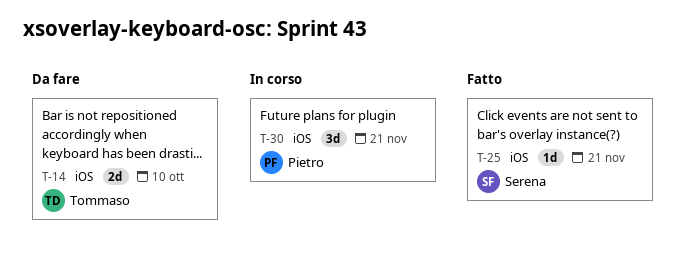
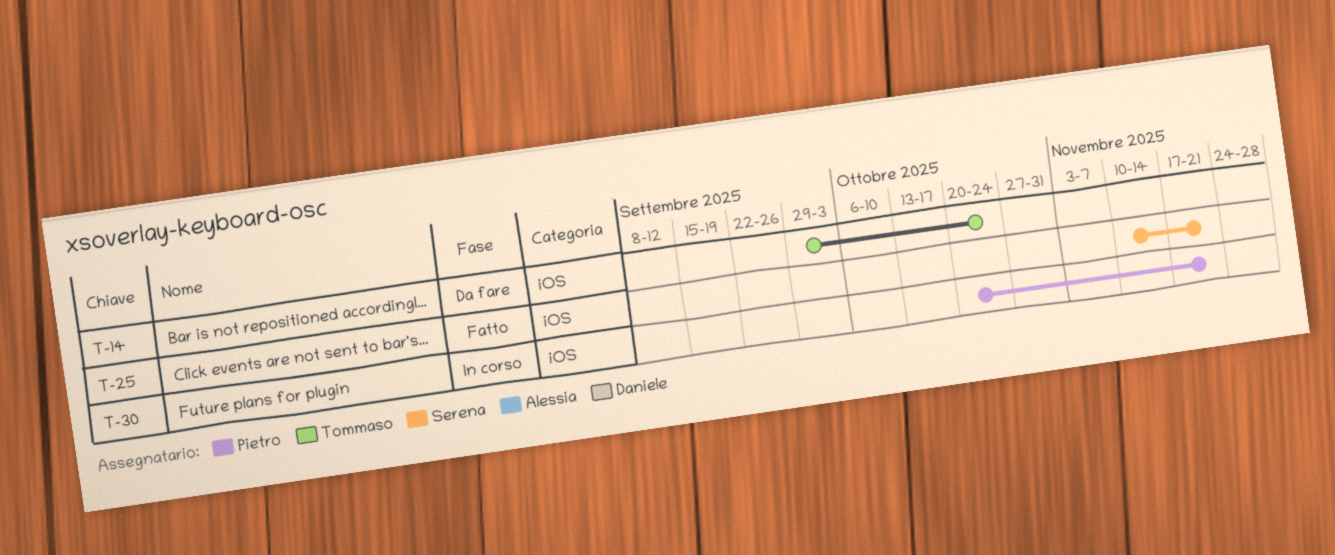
T-14, due: Oct 10 -> Oct 24

